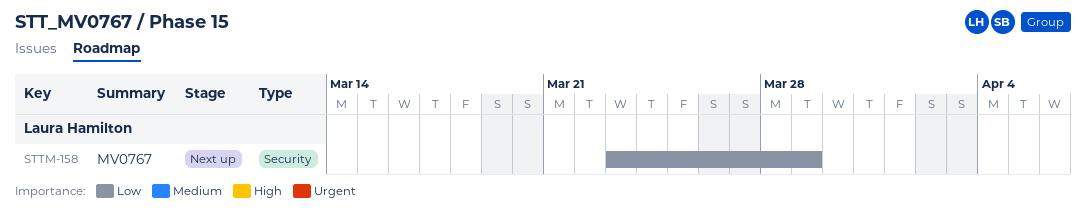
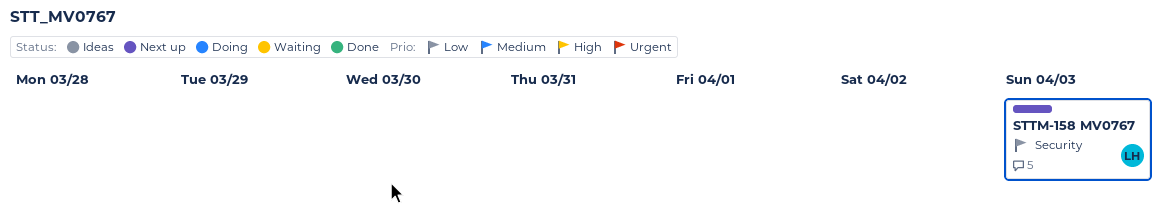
STTM-158, due: Mar 29 -> Apr 3

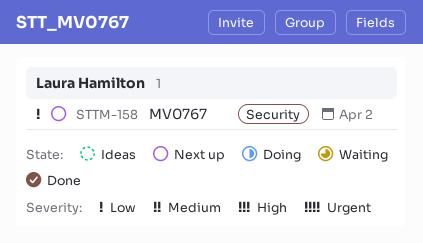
STTM-158, due: Apr 3 -> Apr 2

